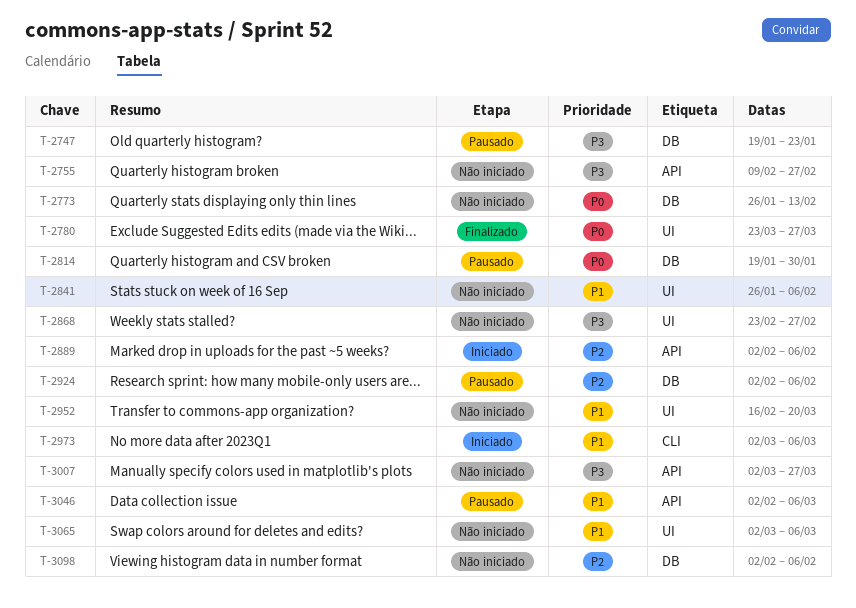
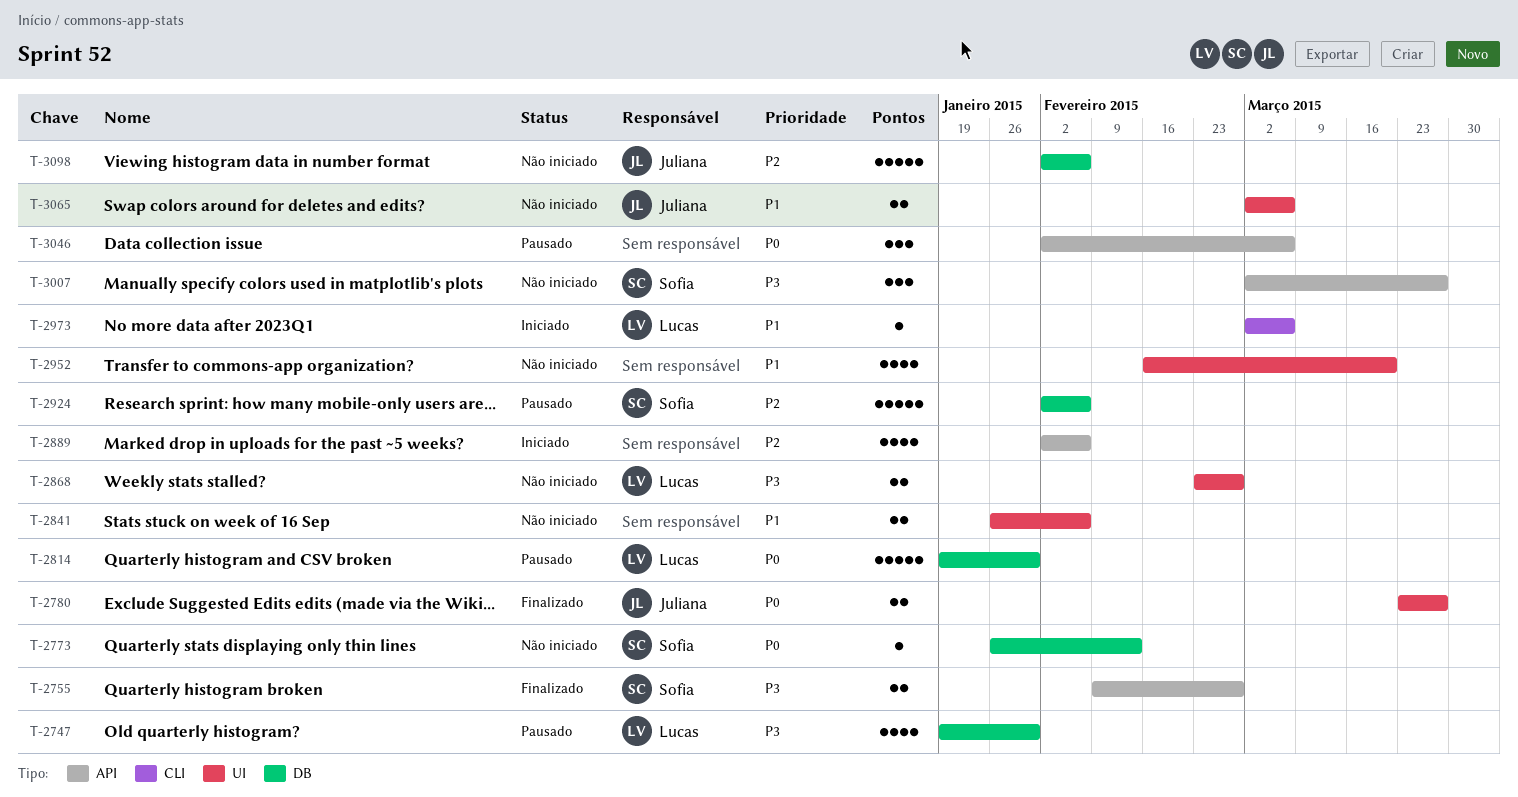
T-2747, due: Jan 23 -> Jan 30
T-2755, status: Não iniciado -> Finalizado
T-3046, priority: P1 -> P0

